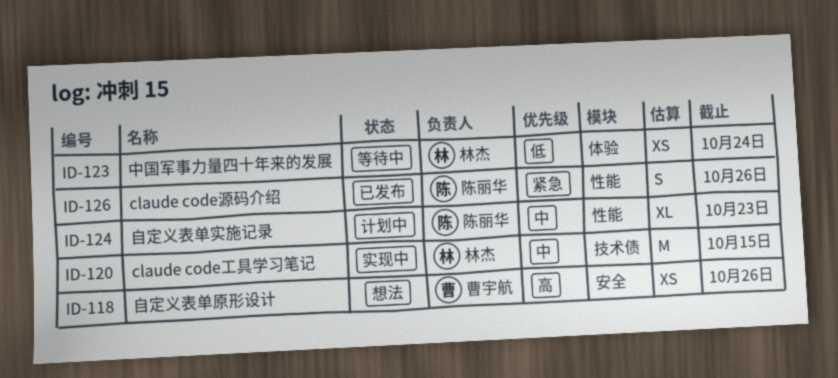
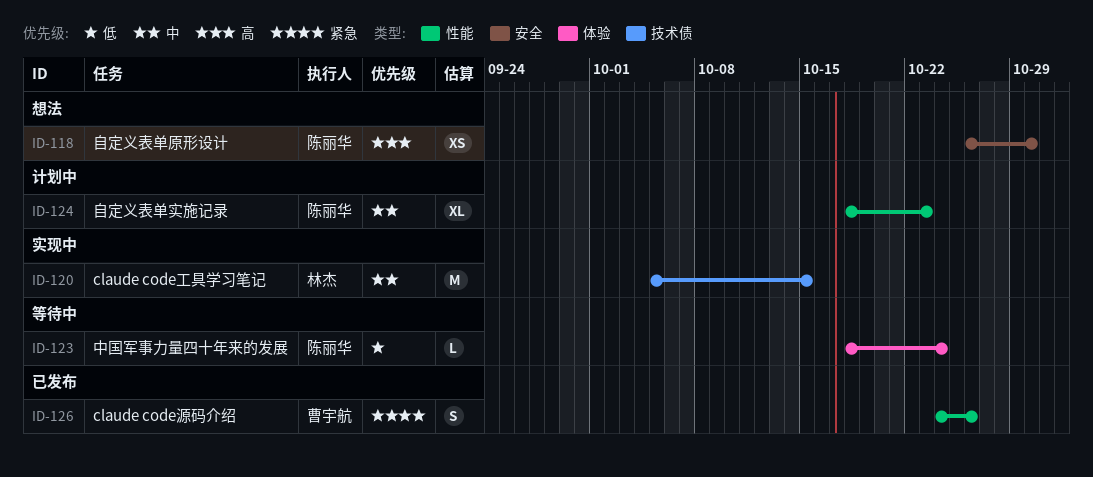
ID-118, owner: 曹宇航 -> 陈丽华
ID-118, due: Oct 26 -> Oct 30
ID-123, owner: 林杰 -> 陈丽华
ID-123, estimate: XS -> L
ID-126, owner: 陈丽华 -> 曹宇航

